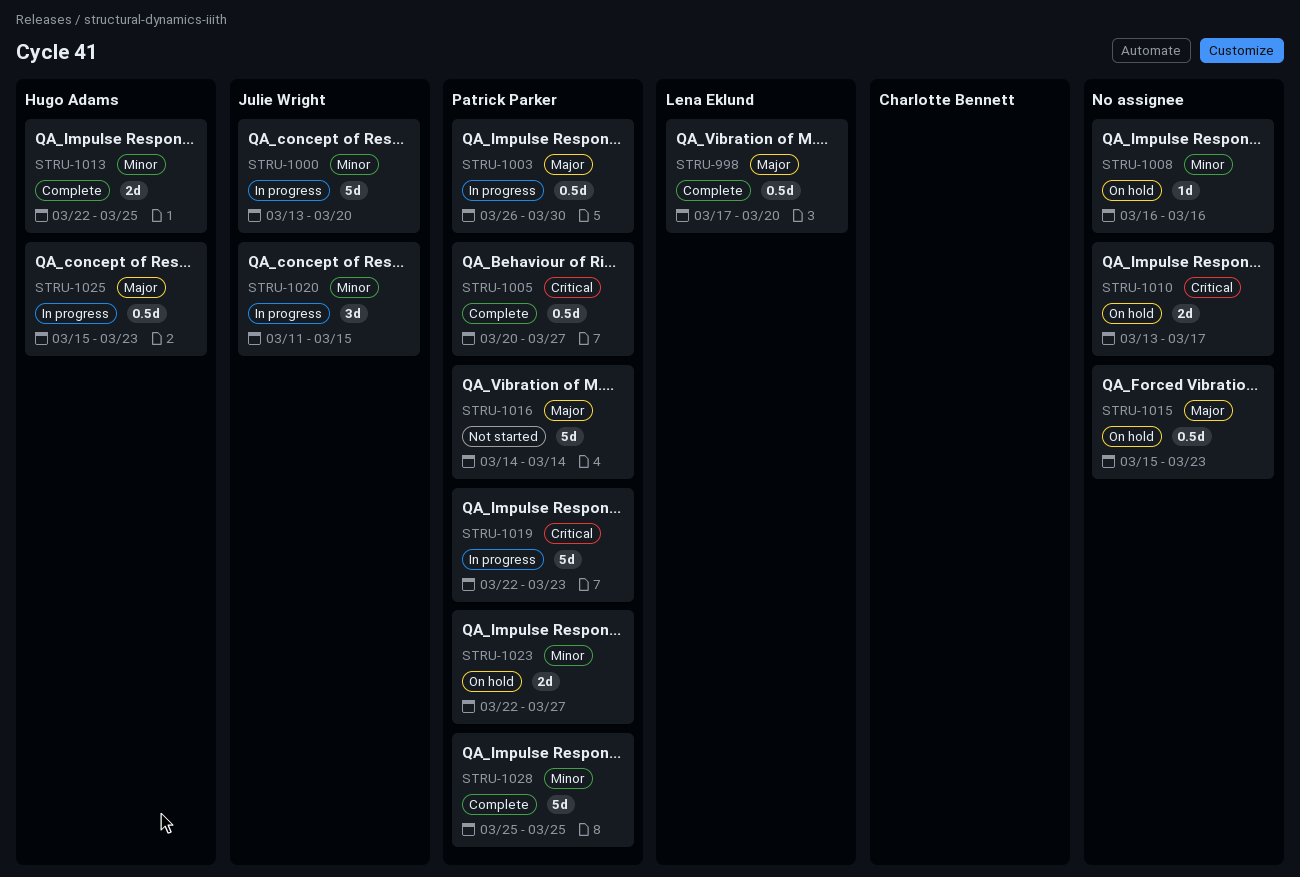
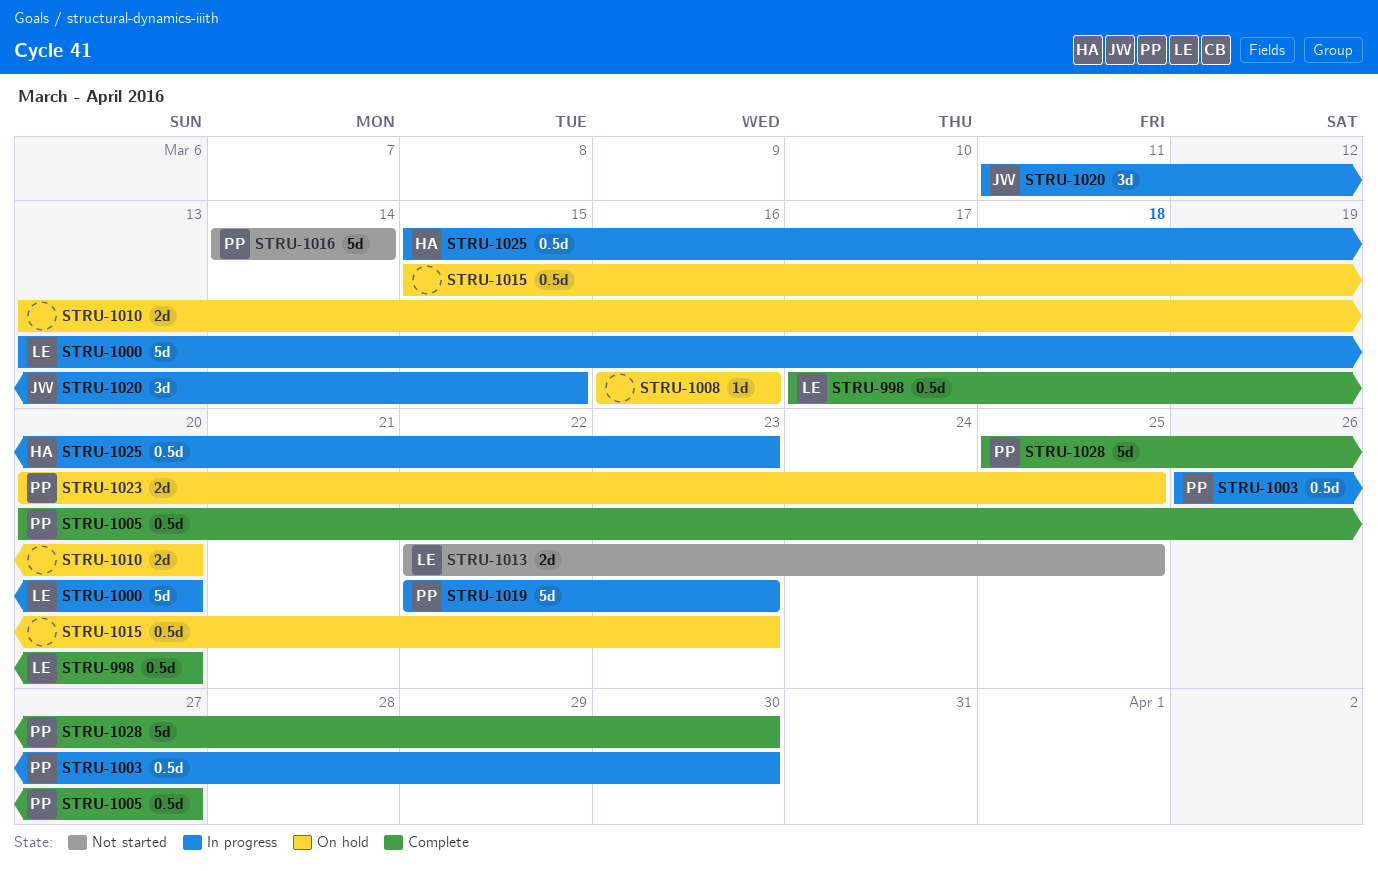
STRU-1000, owner: Julie Wright -> Lena Eklund
STRU-1010, due: Mar 17 -> Mar 20
STRU-1013, status: Complete -> Not started
STRU-1013, owner: Hugo Adams -> Lena Eklund
STRU-1023, start: Mar 22 -> Mar 20
STRU-1023, due: Mar 27 -> Mar 25
STRU-1028, due: Mar 25 -> Mar 30

